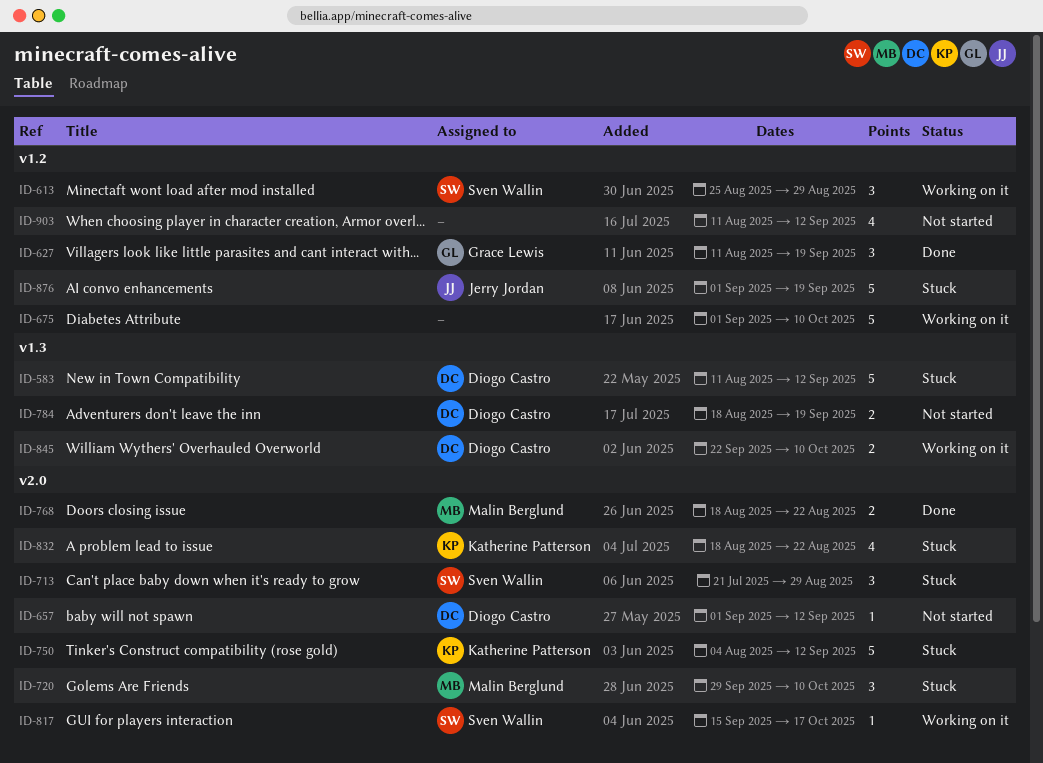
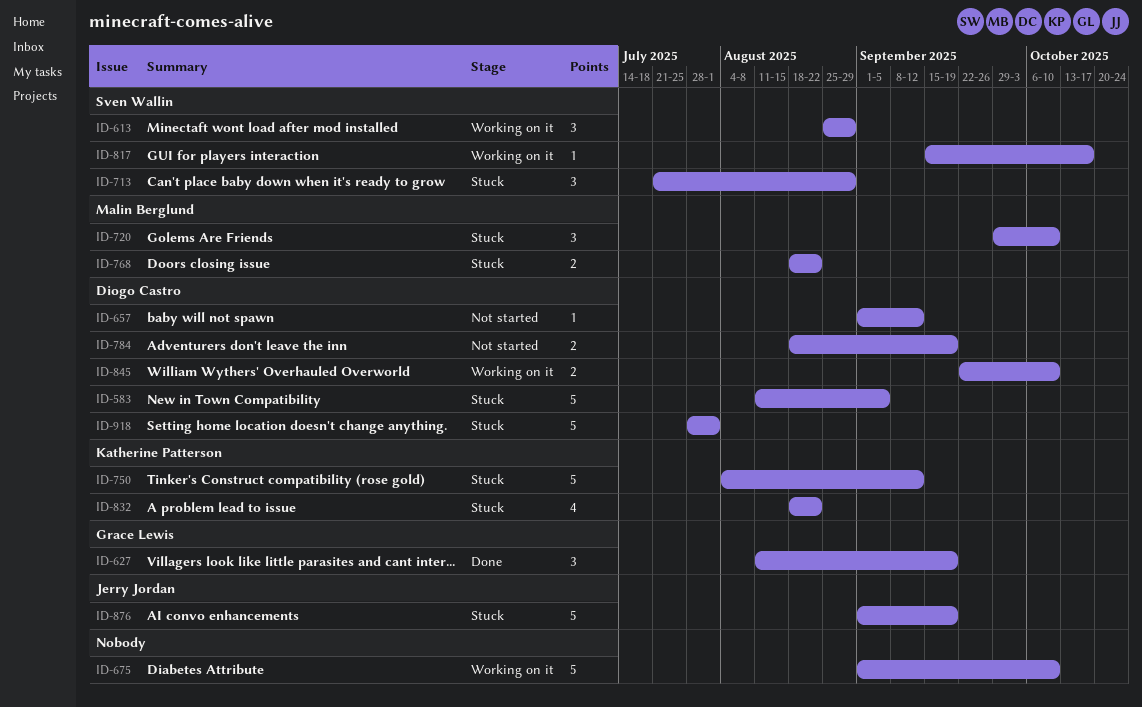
ID-583, due: Sep 12 -> Sep 5
ID-768, status: Done -> Stuck
ID-903: present -> none
ID-918: none -> present

